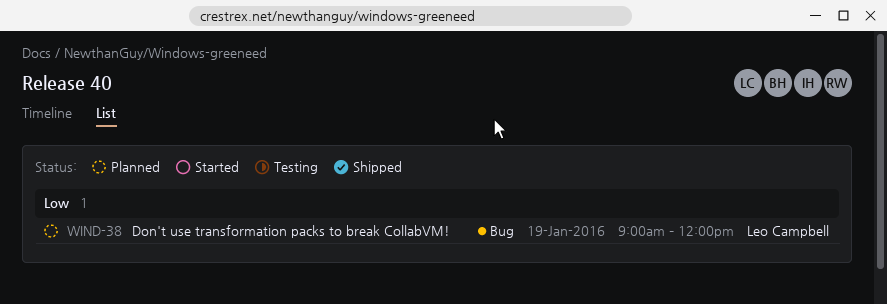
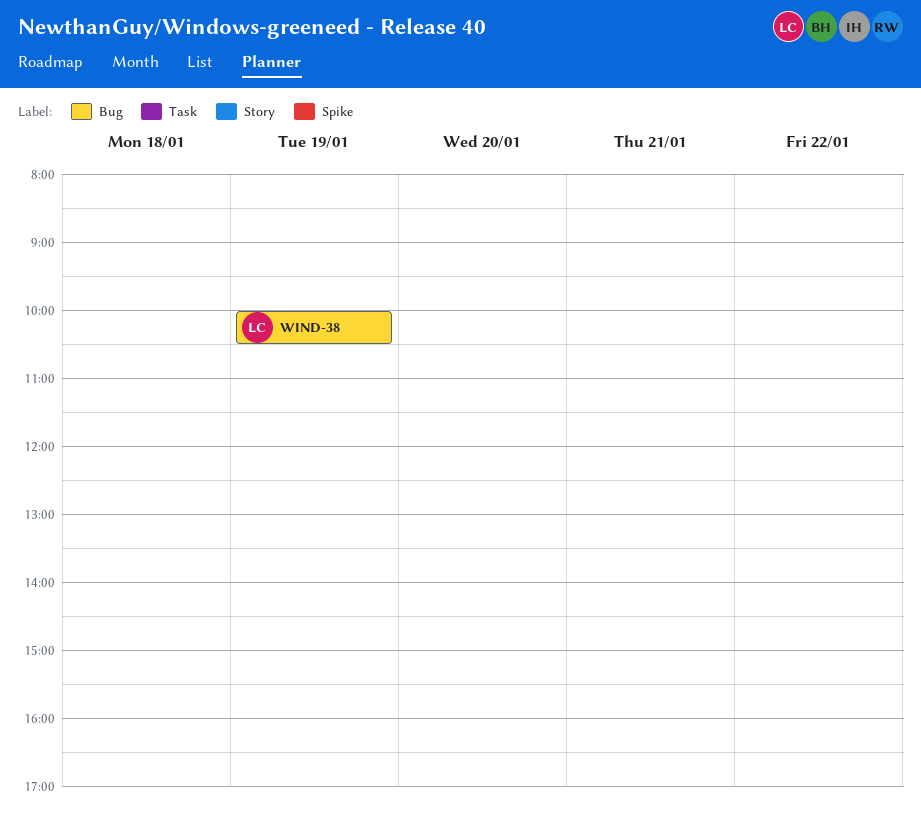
WIND-38, begins: 09:00 -> 10:00
WIND-38, ends: 12:00 -> 10:30

